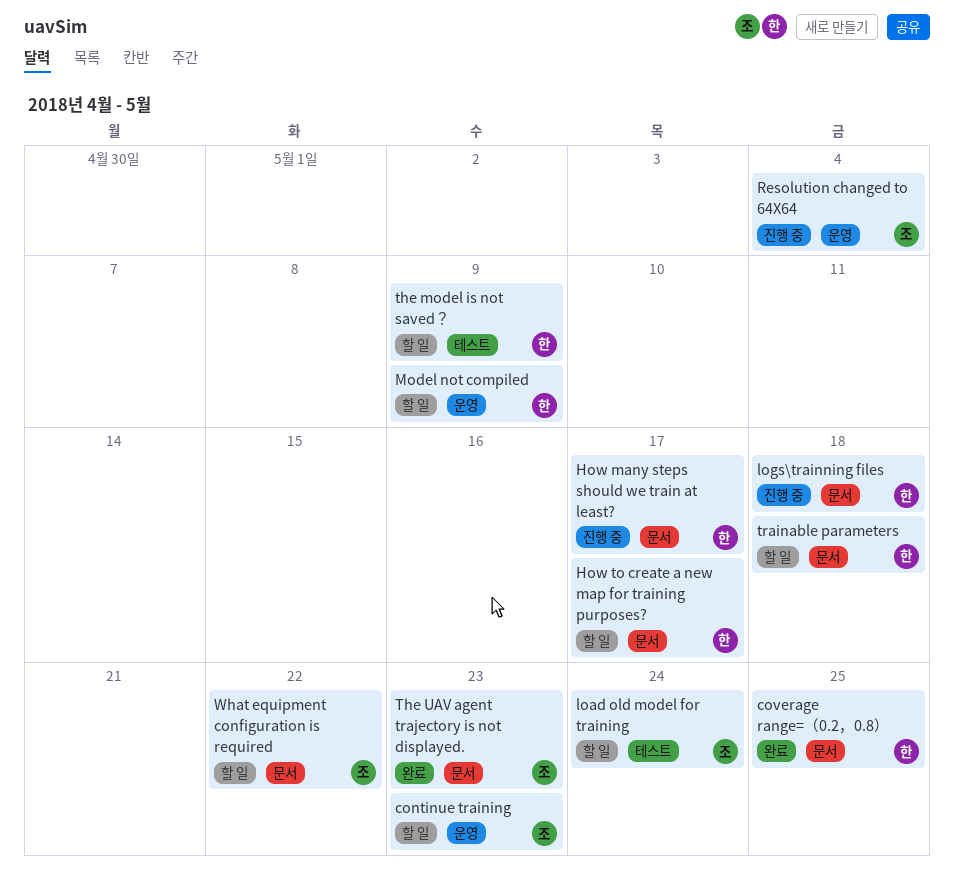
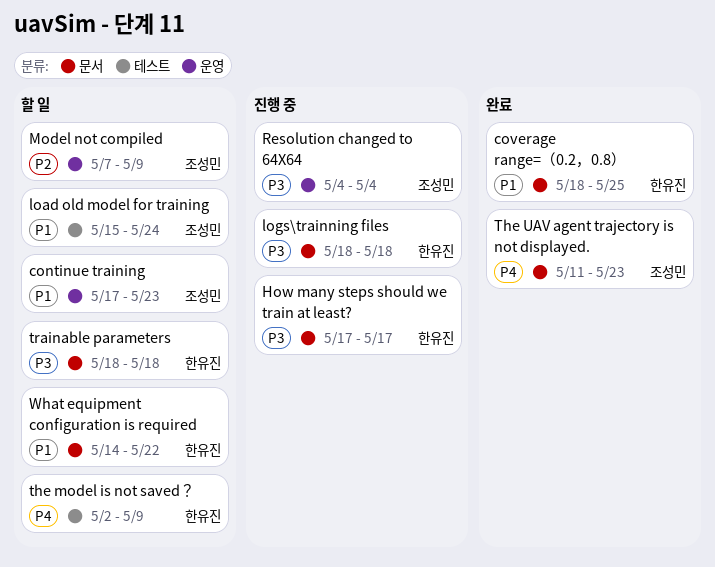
How to create a new map for training purposes?: present -> none
Model not compiled, owner: 한유진 -> 조성민
What equipment configuration is required, owner: 조성민 -> 한유진

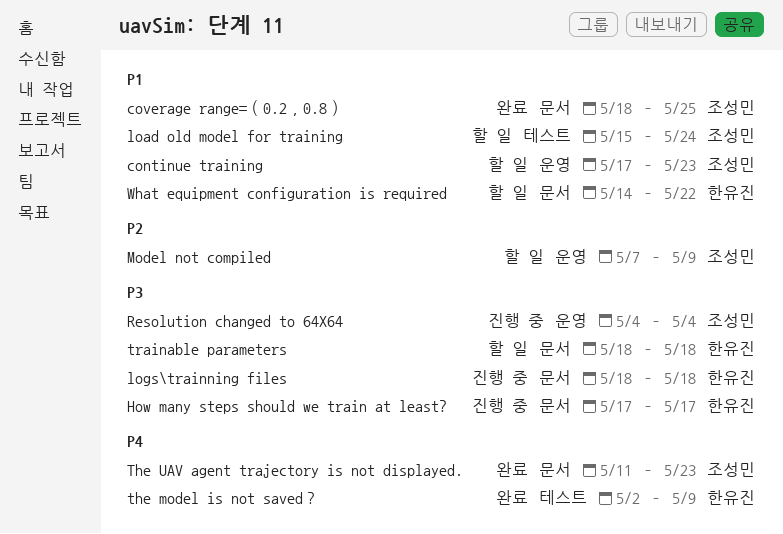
coverage range=（0.2，0.8）, owner: 한유진 -> 조성민
the model is not saved？, status: 할 일 -> 완료

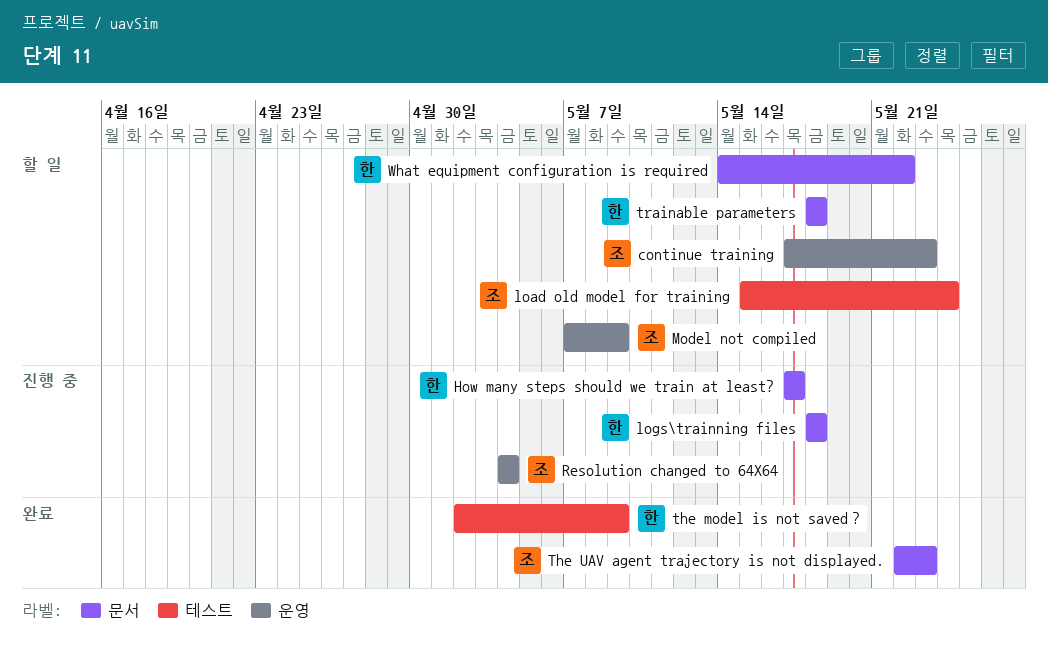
coverage range=（0.2，0.8）: present -> none
The UAV agent trajectory is not displayed., start: May 11 -> May 22

